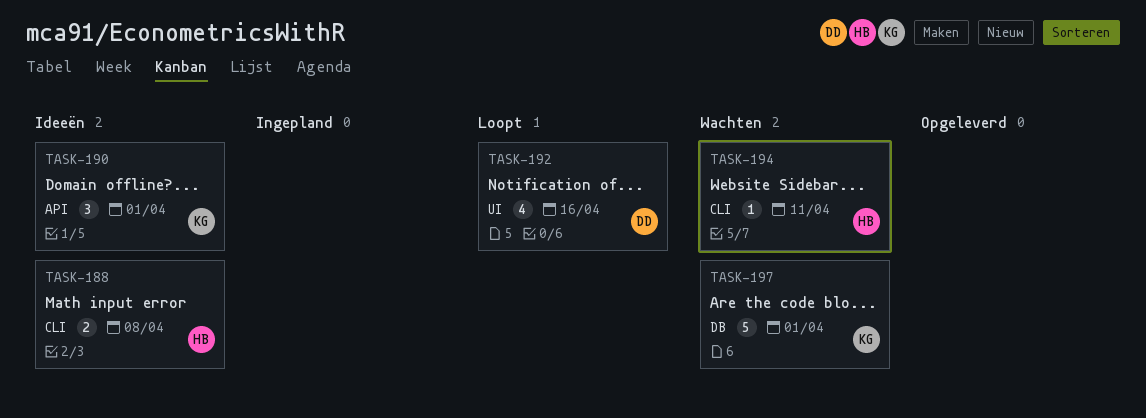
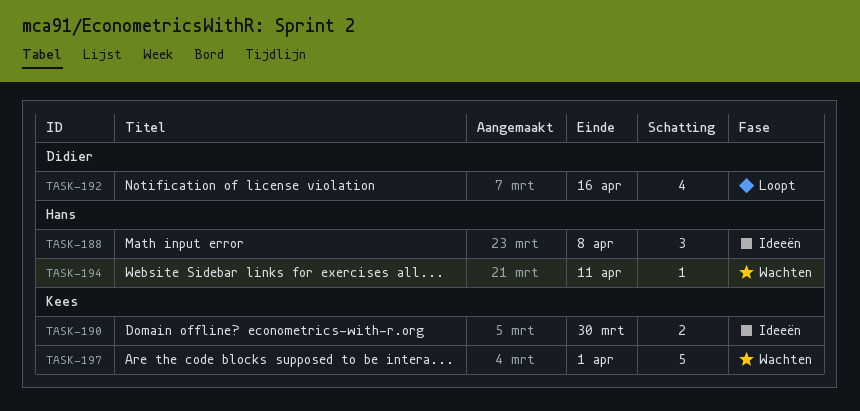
TASK-188, estimate: 2 -> 3
TASK-190, estimate: 3 -> 2
TASK-190, due: Apr 1 -> Mar 30

